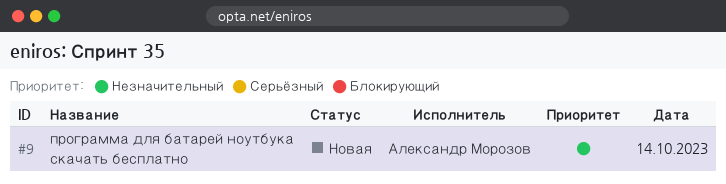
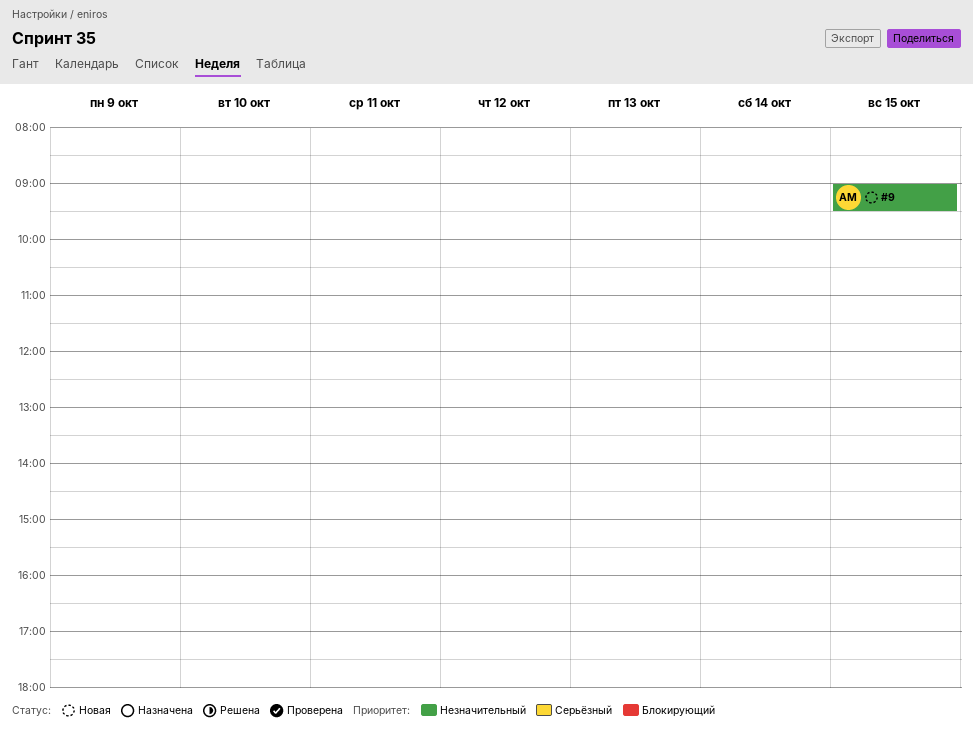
#9, day: Oct 14 -> Oct 15

